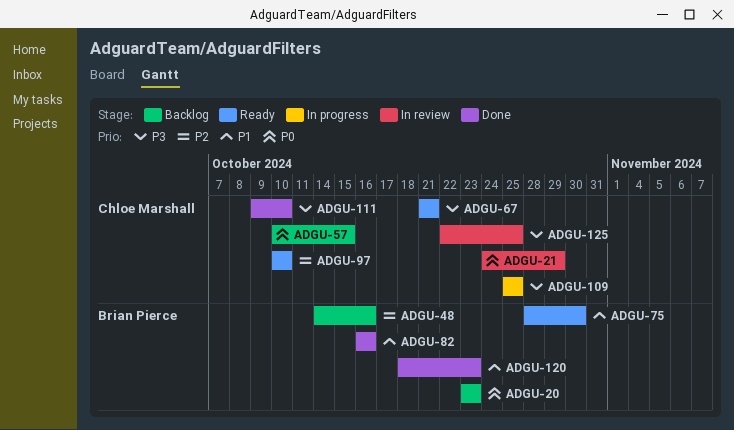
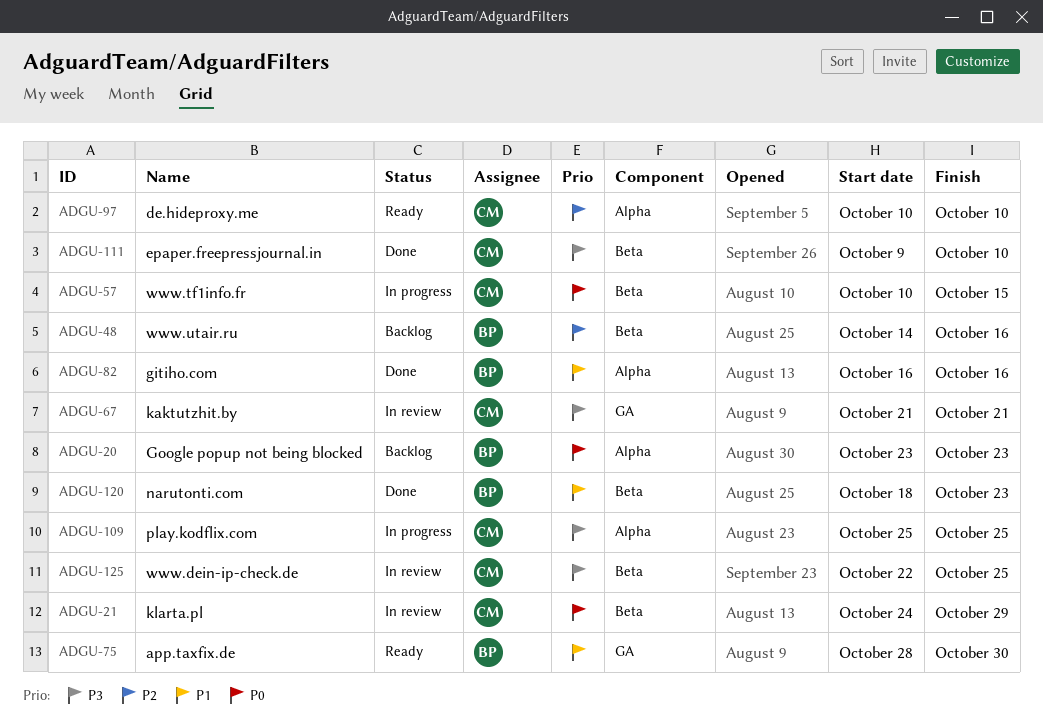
ADGU-57, status: Backlog -> In progress
ADGU-67, status: Ready -> In review

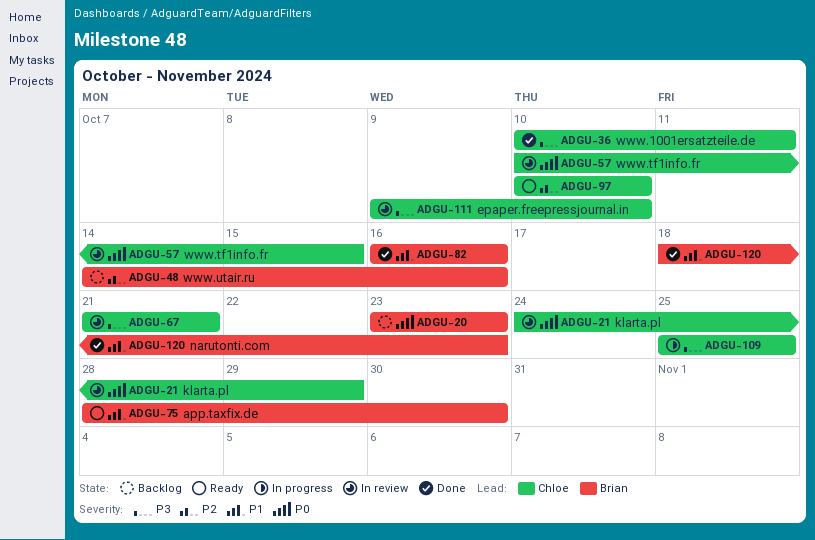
ADGU-36: none -> present
ADGU-57, status: In progress -> In review
ADGU-111, status: Done -> In review
ADGU-125: present -> none

